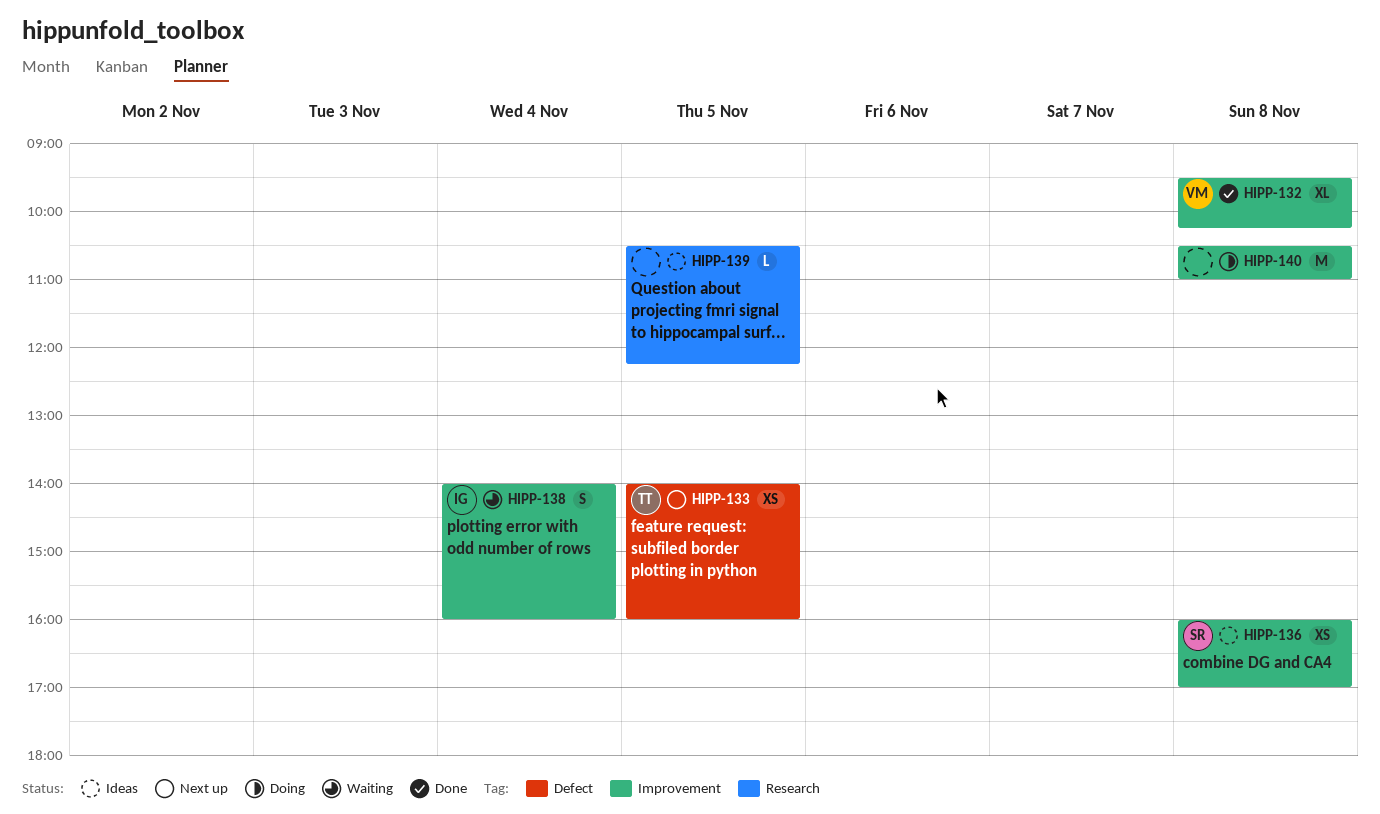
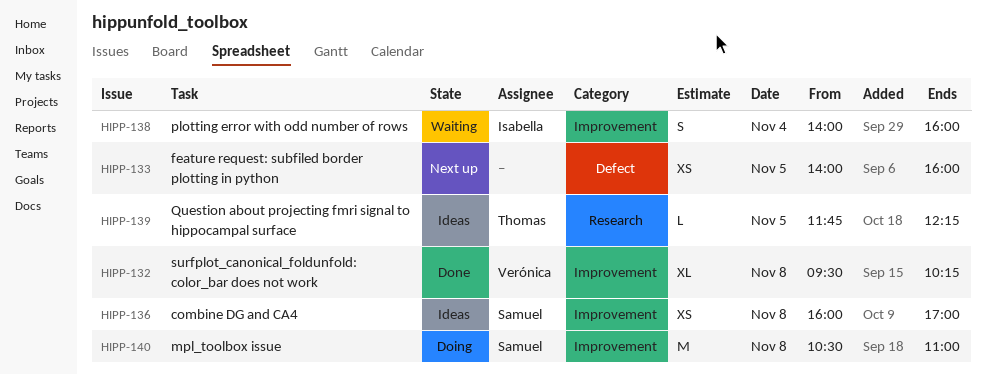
HIPP-133, owner: Thomas -> none
HIPP-139, owner: none -> Thomas
HIPP-139, begins: 10:30 -> 11:45
HIPP-140, owner: none -> Samuel

